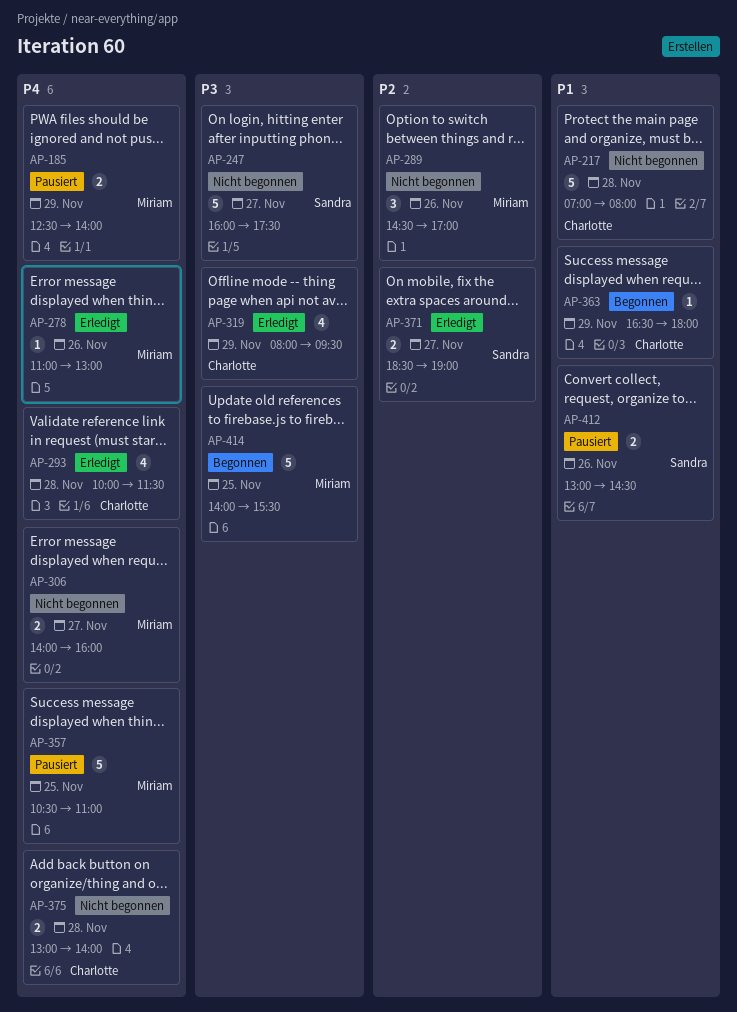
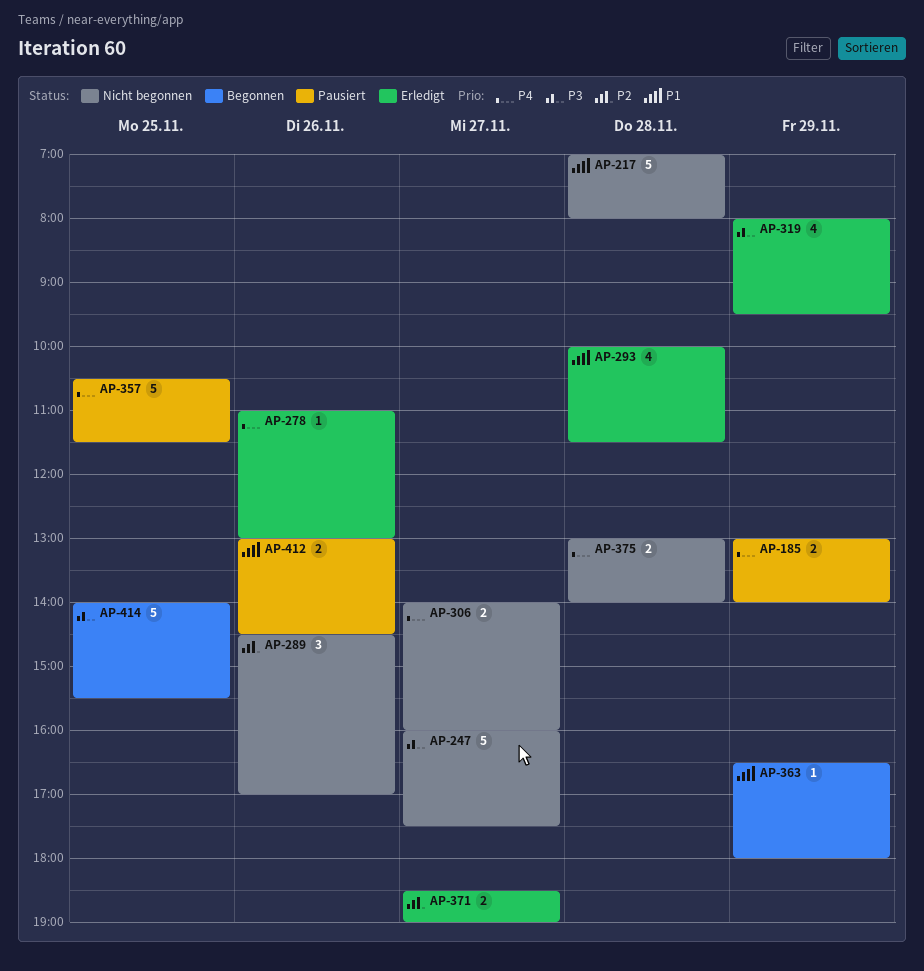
AP-185, begins: 12:30 -> 13:00
AP-293, priority: P4 -> P1
AP-357, ends: 11:00 -> 11:30

